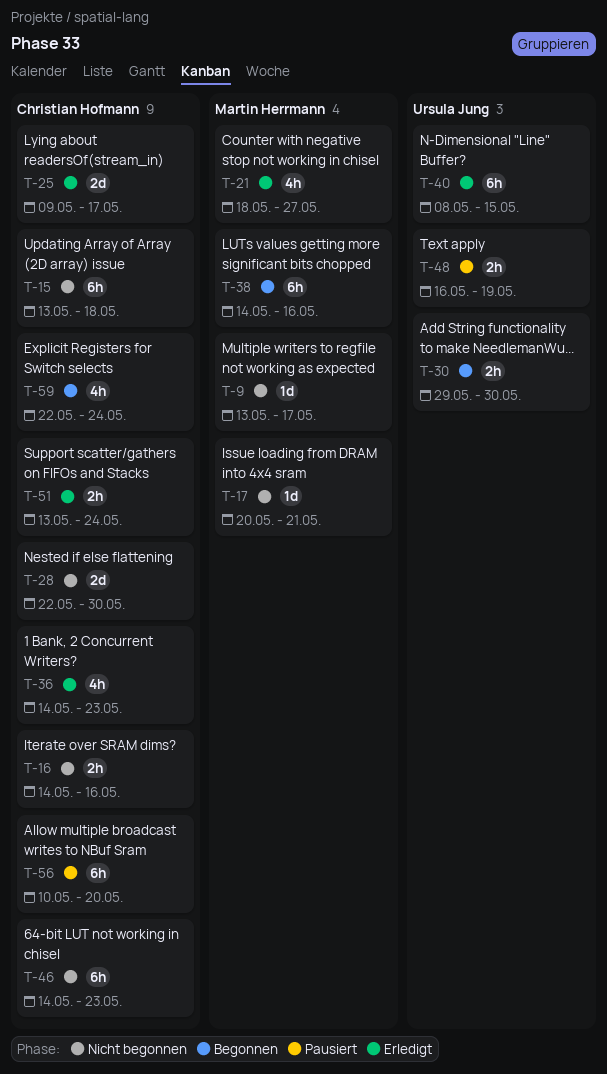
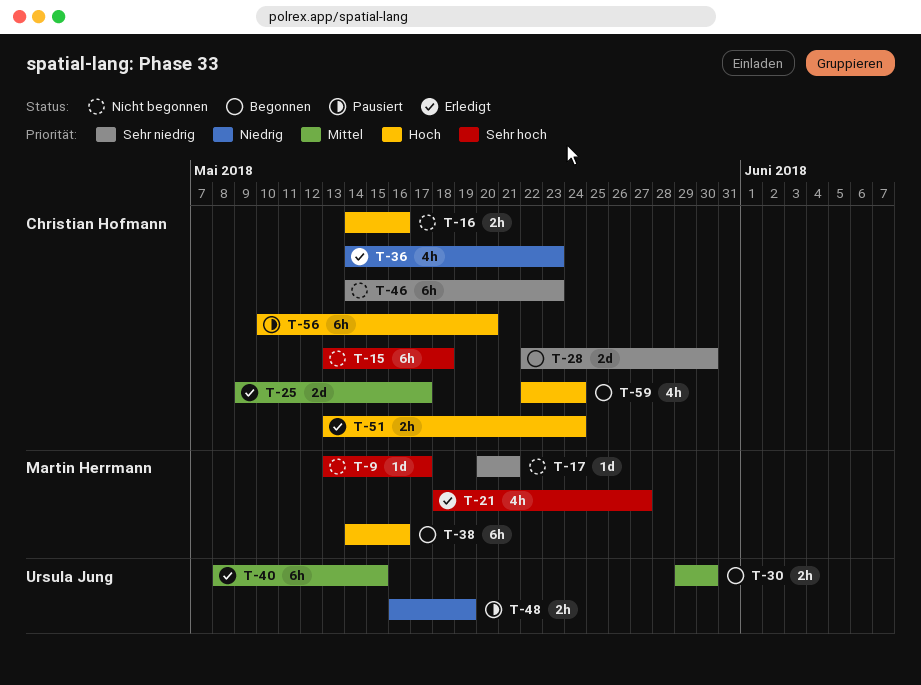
T-28, status: Nicht begonnen -> Begonnen

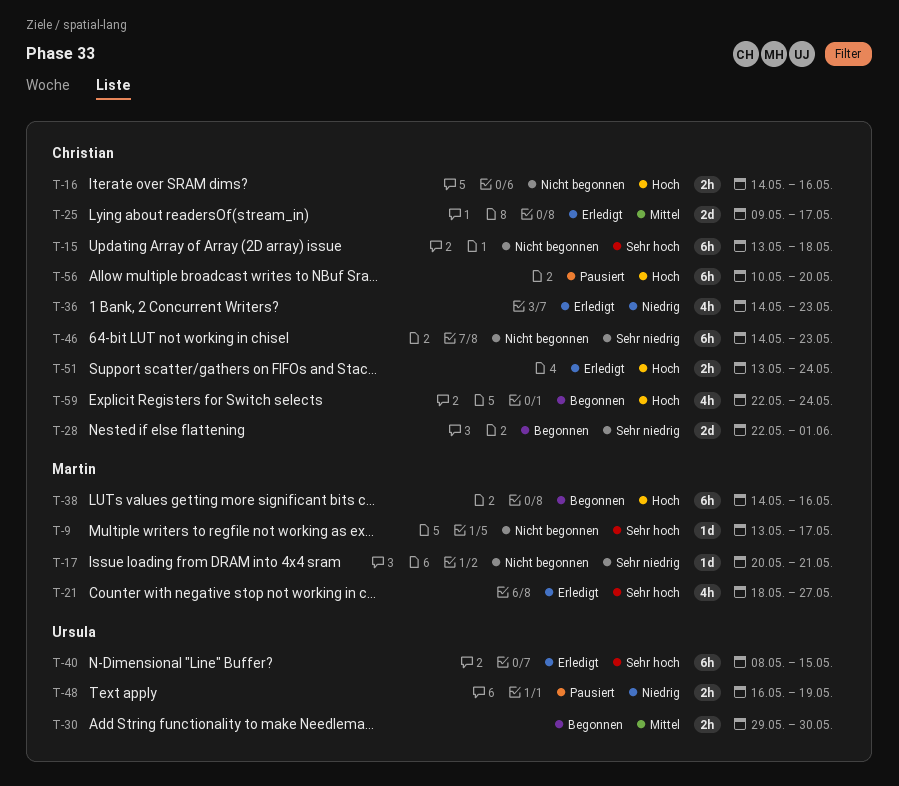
T-28, due: May 30 -> Jun 1
T-40, priority: Mittel -> Sehr hoch

